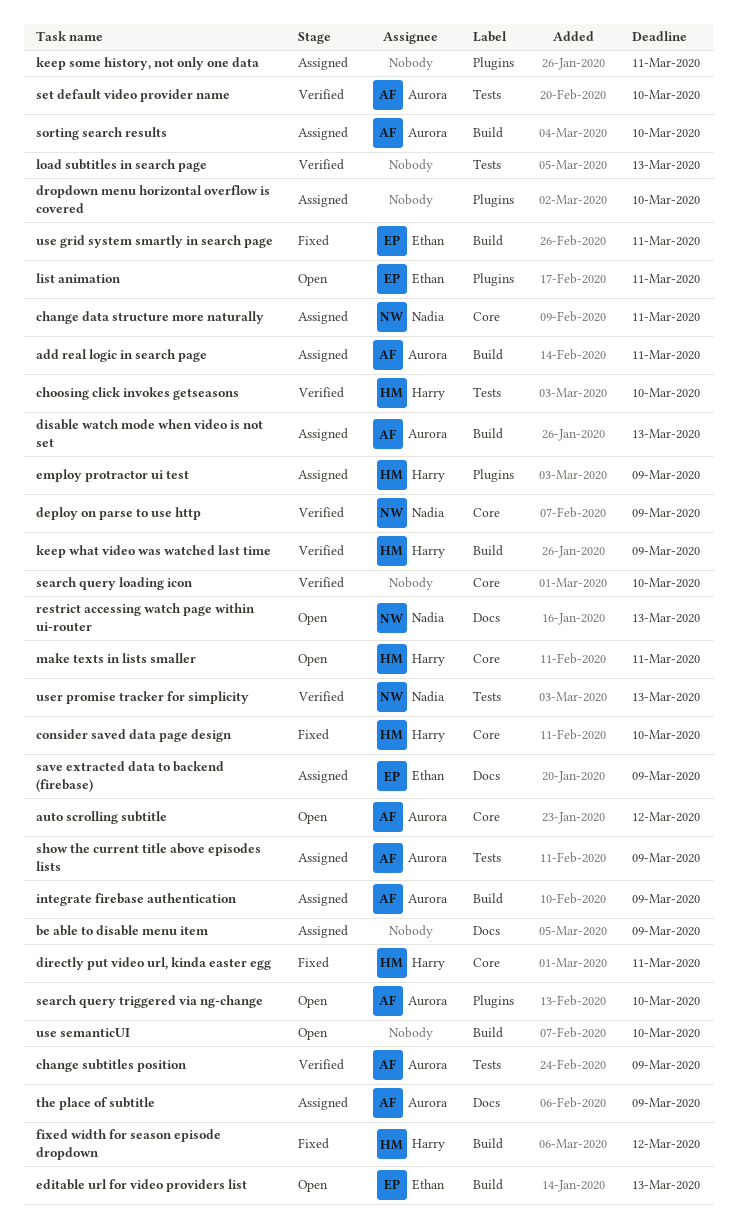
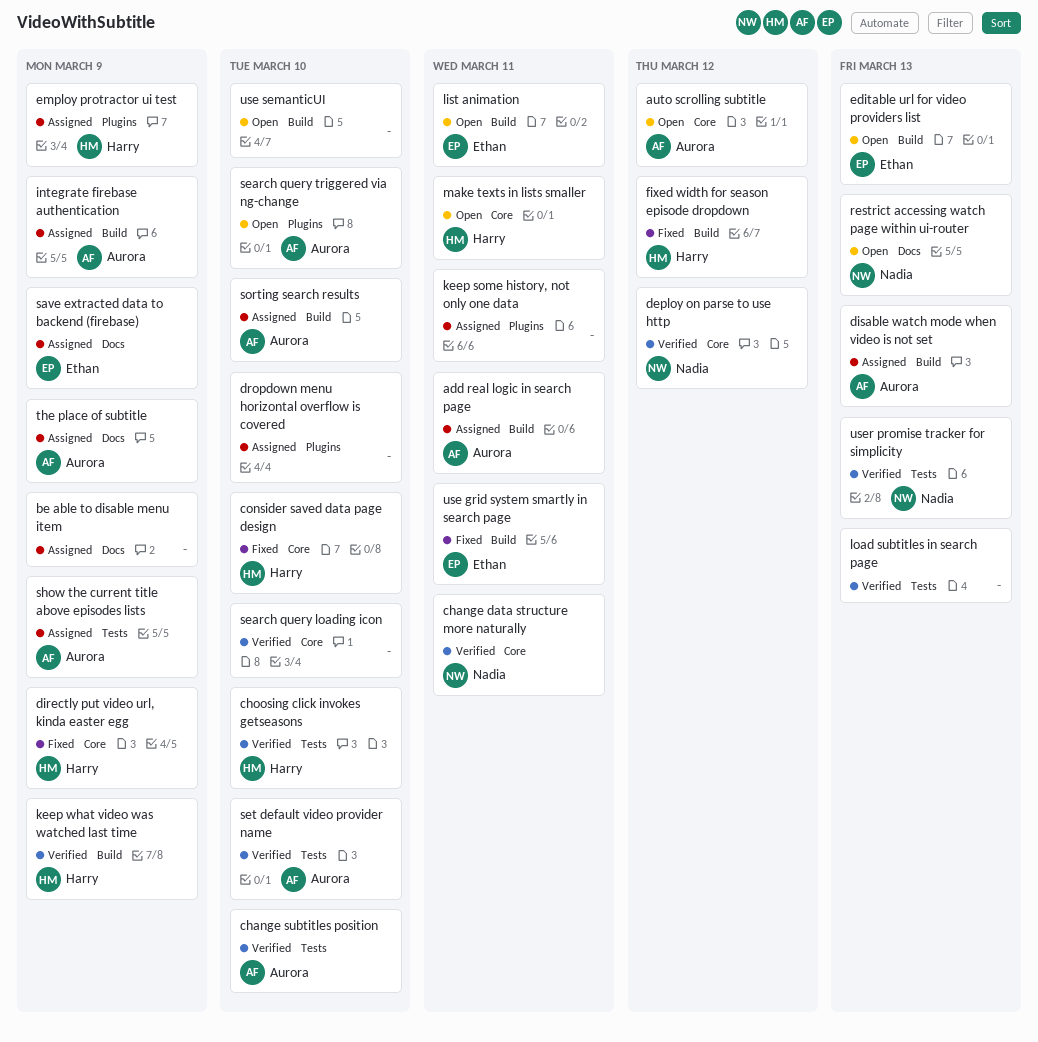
change data structure more naturally, status: Assigned -> Verified
change subtitles position, due: Mar 9 -> Mar 10
deploy on parse to use http, due: Mar 9 -> Mar 12
directly put video url, kinda easter egg, due: Mar 11 -> Mar 9
list animation, label: Plugins -> Build

